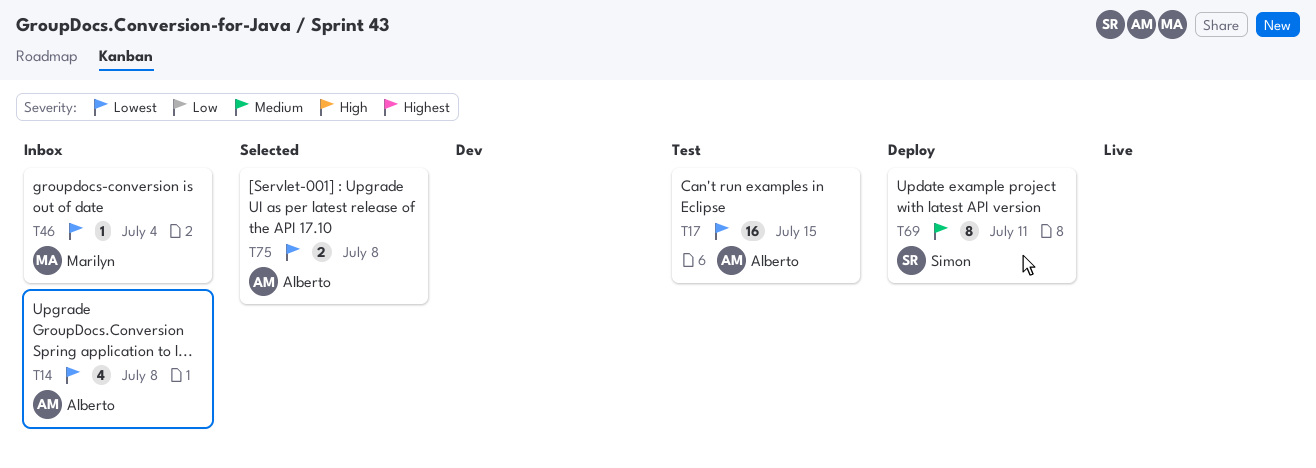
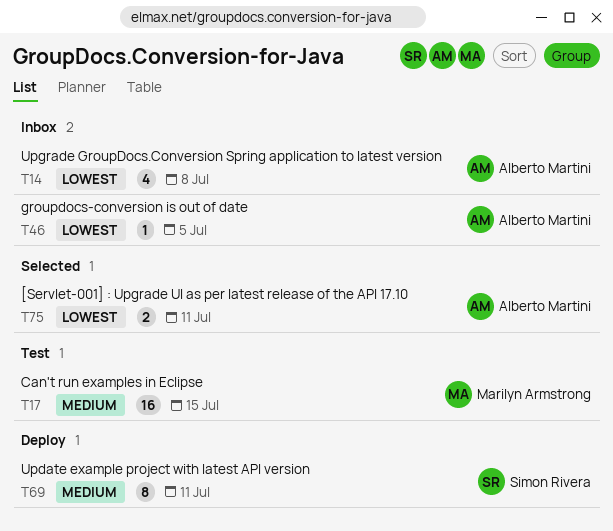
T17, owner: Alberto Martini -> Marilyn Armstrong
T17, priority: Lowest -> Medium
T46, owner: Marilyn Armstrong -> Alberto Martini
T46, due: Jul 4 -> Jul 5
T75, due: Jul 8 -> Jul 11

